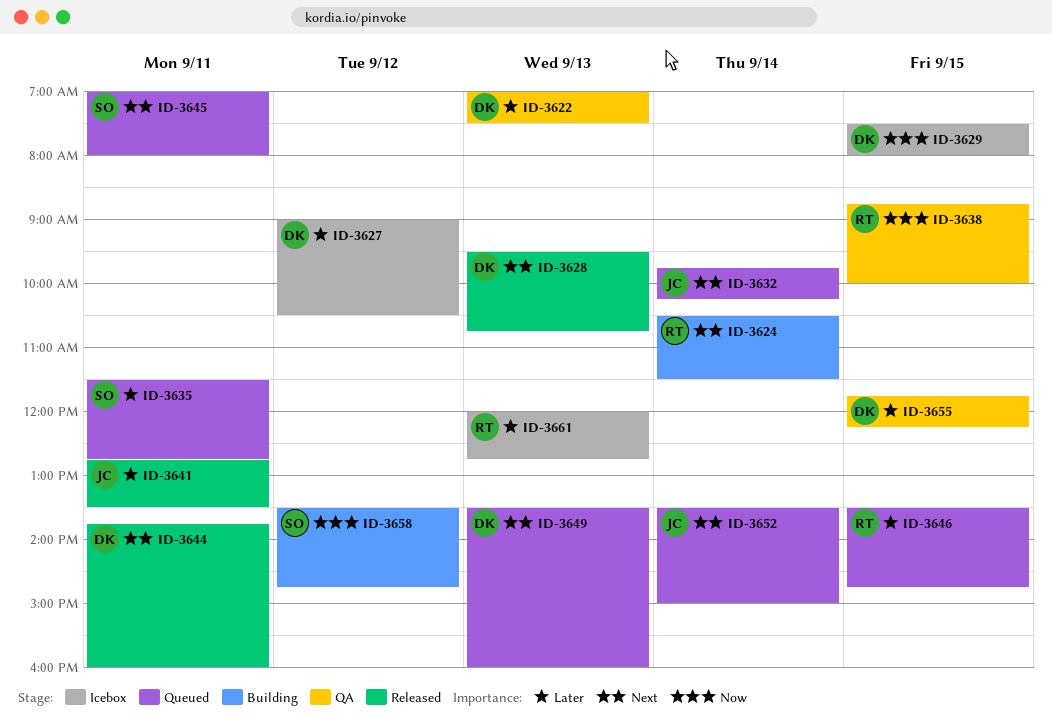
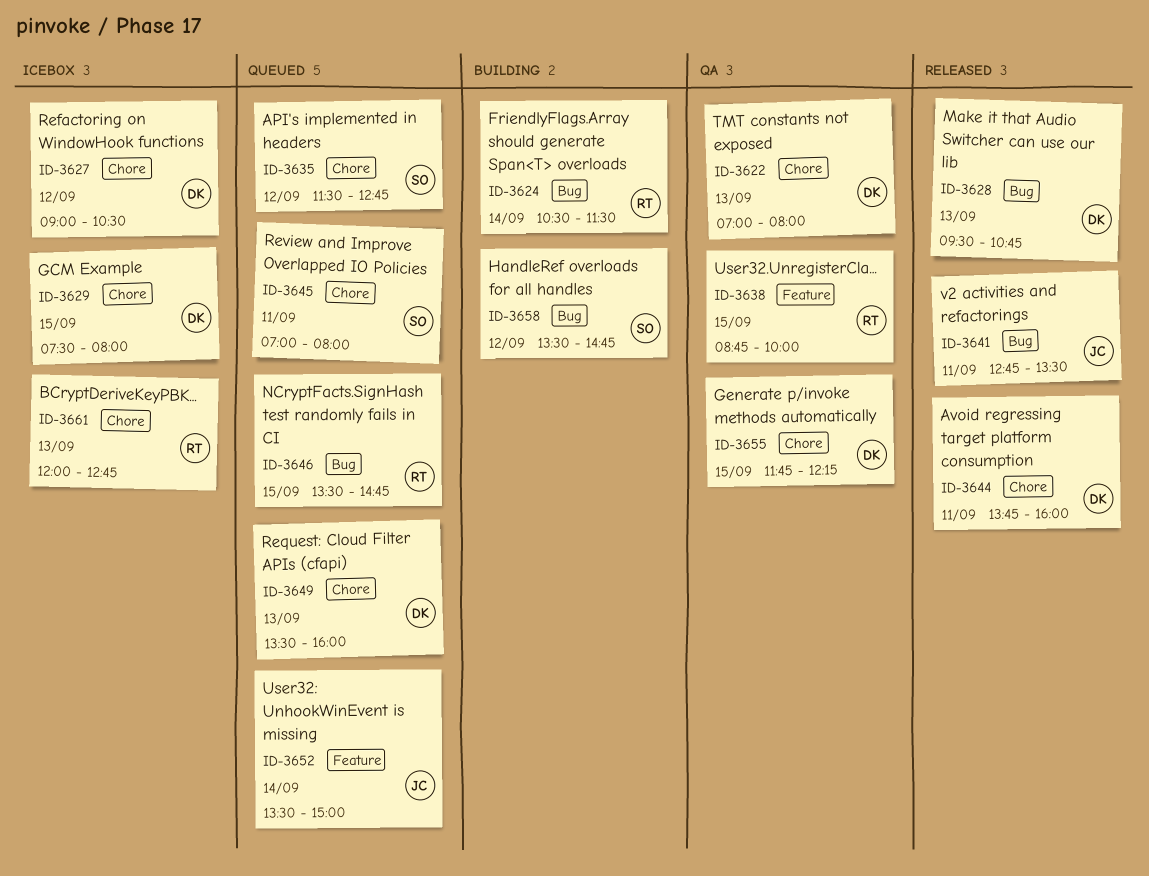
ID-3622, ends: 07:30 -> 08:00
ID-3632: present -> none
ID-3635, day: Sep 11 -> Sep 12

